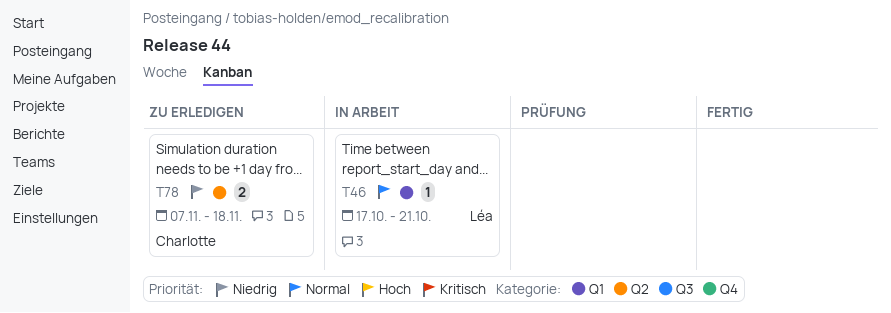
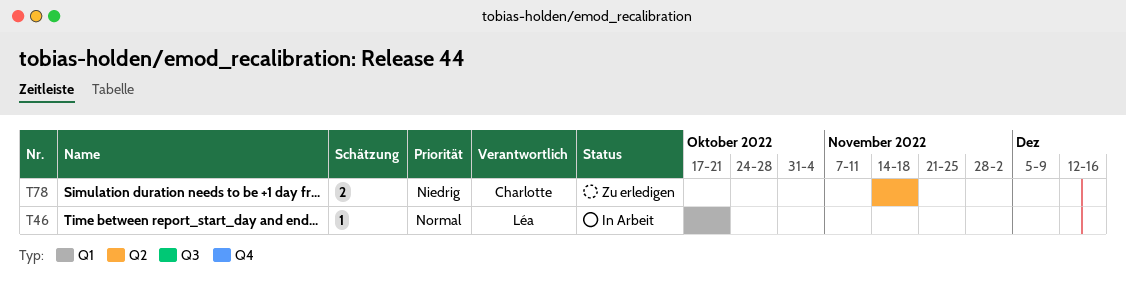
T78, start: Nov 7 -> Nov 14

